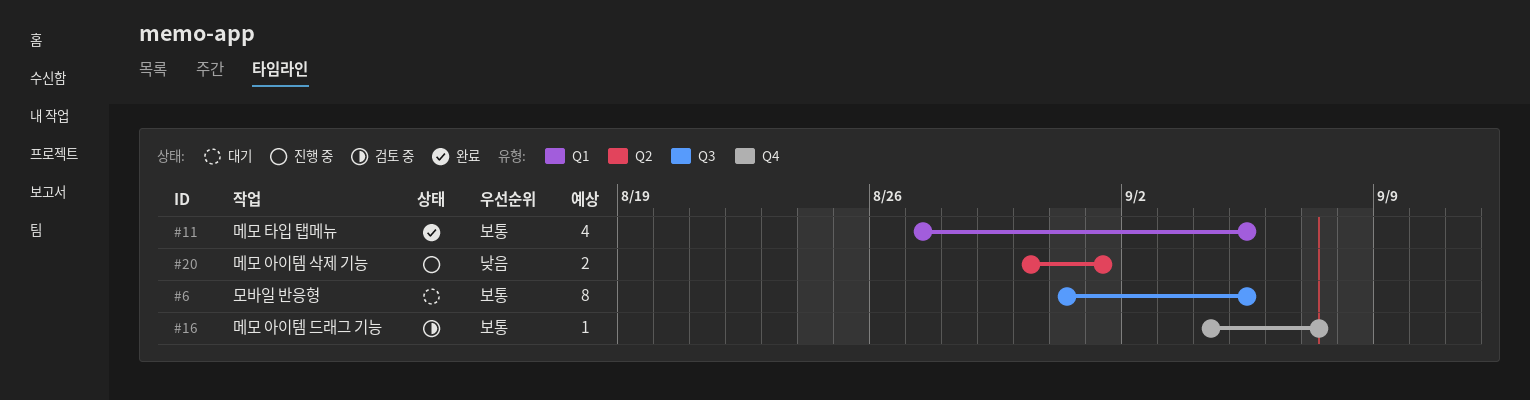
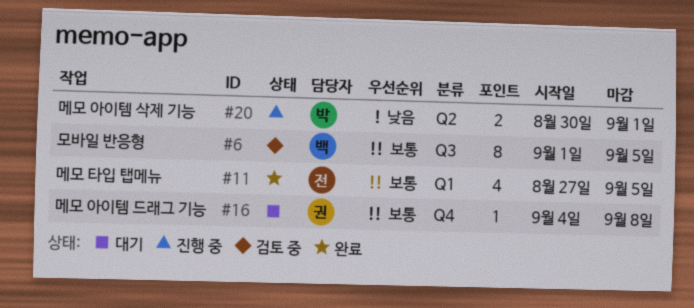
#6, status: 대기 -> 검토 중
#6, start: Aug 31 -> Sep 1
#16, status: 검토 중 -> 대기
#16, due: Sep 7 -> Sep 8

